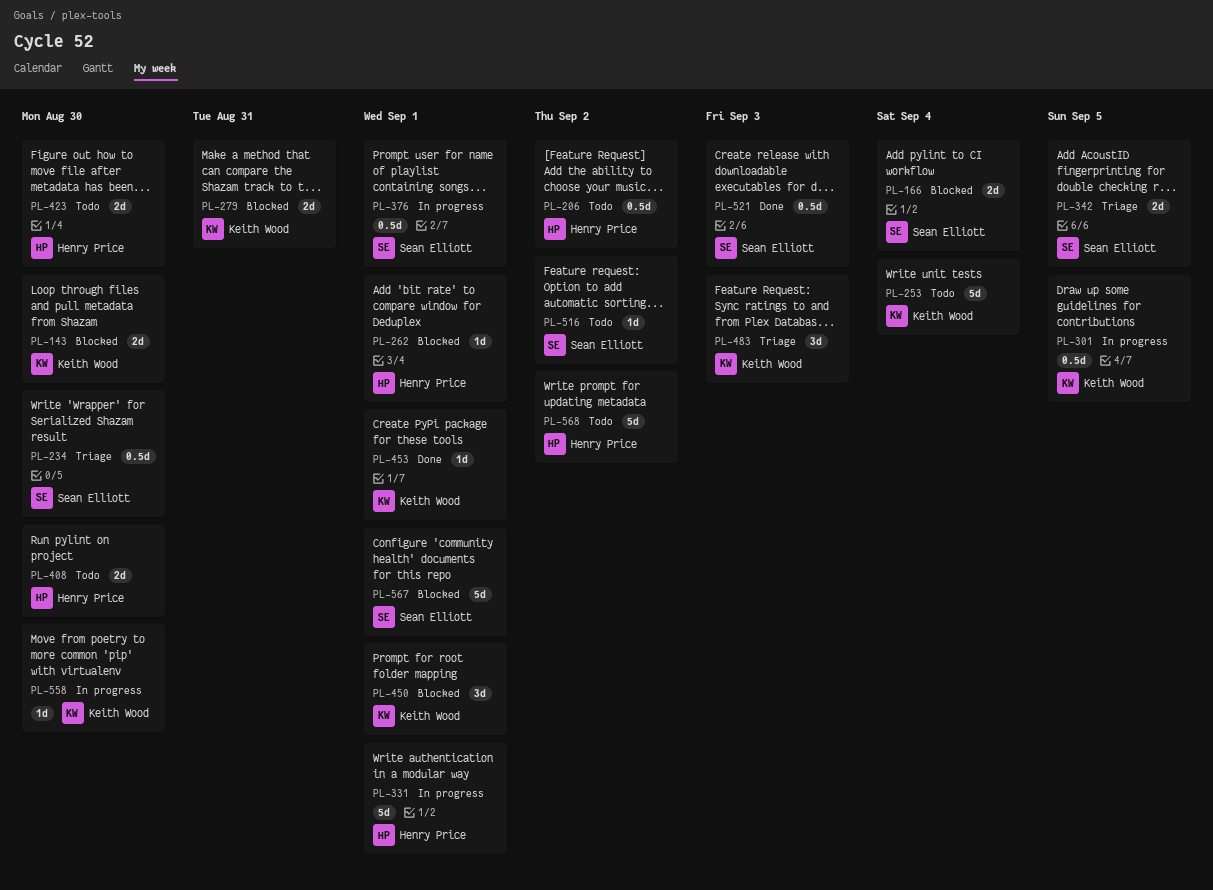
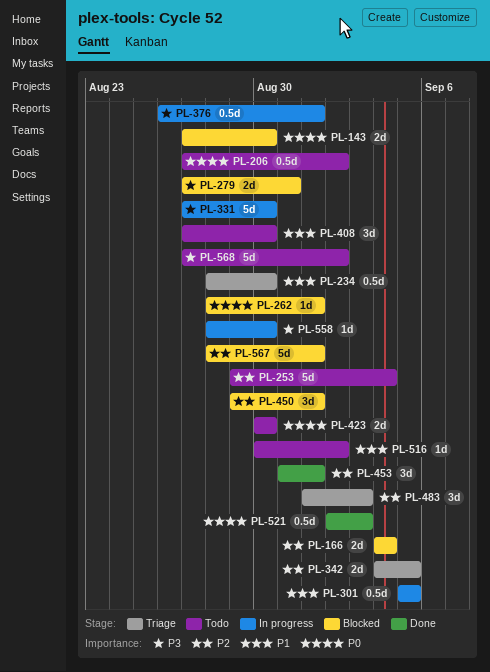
PL-331, due: Sep 1 -> Aug 30
PL-408, estimate: 2d -> 3d
PL-453, estimate: 1d -> 3d

